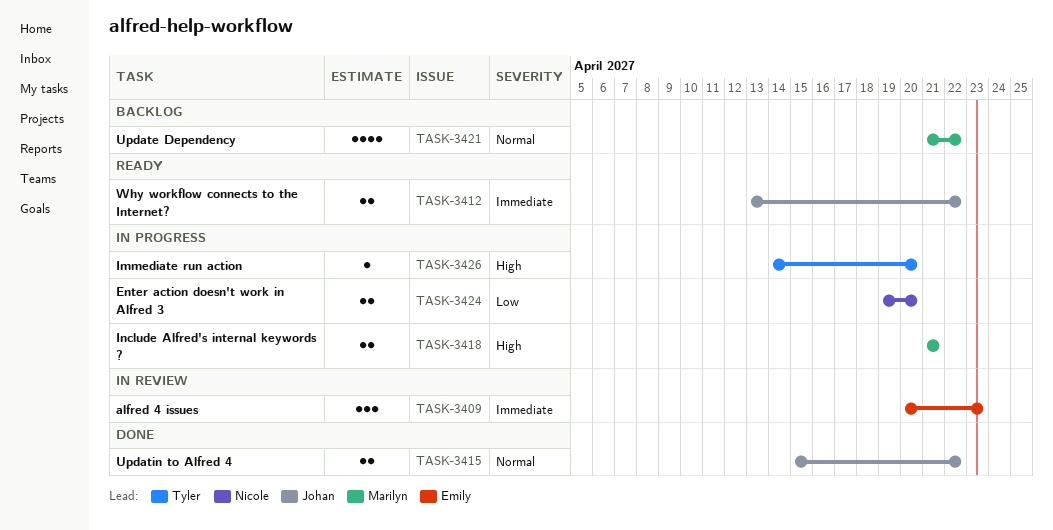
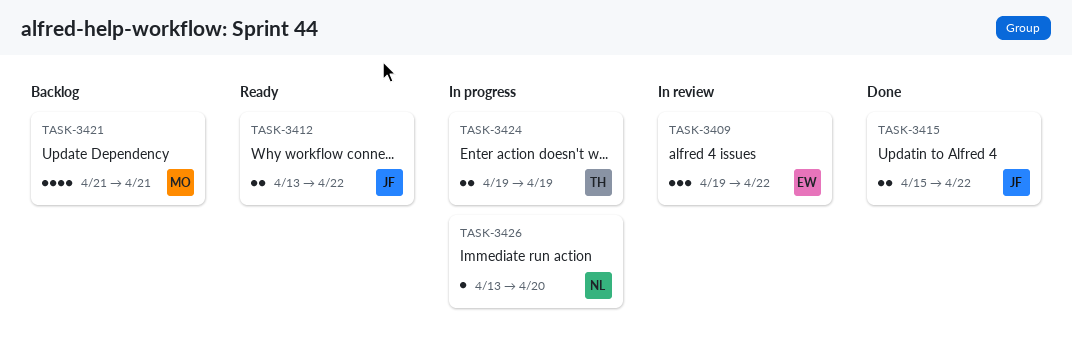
TASK-3409, start: Apr 20 -> Apr 19
TASK-3409, due: Apr 23 -> Apr 22
TASK-3418: present -> none
TASK-3421, due: Apr 22 -> Apr 21
TASK-3424, owner: Nicole -> Tyler
TASK-3424, due: Apr 20 -> Apr 19
TASK-3426, owner: Tyler -> Nicole
TASK-3426, start: Apr 14 -> Apr 13

